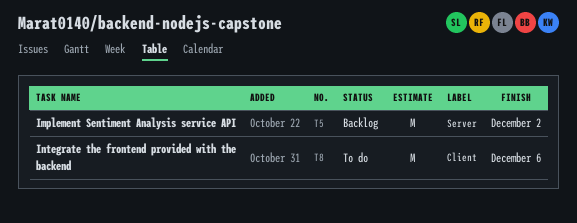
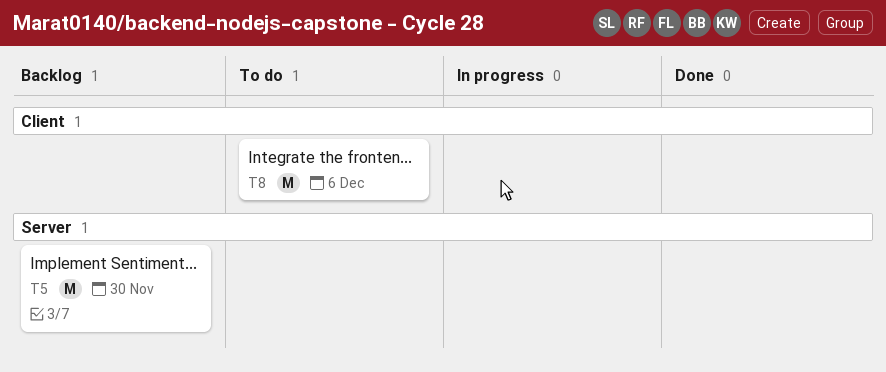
T5, due: Dec 2 -> Nov 30

